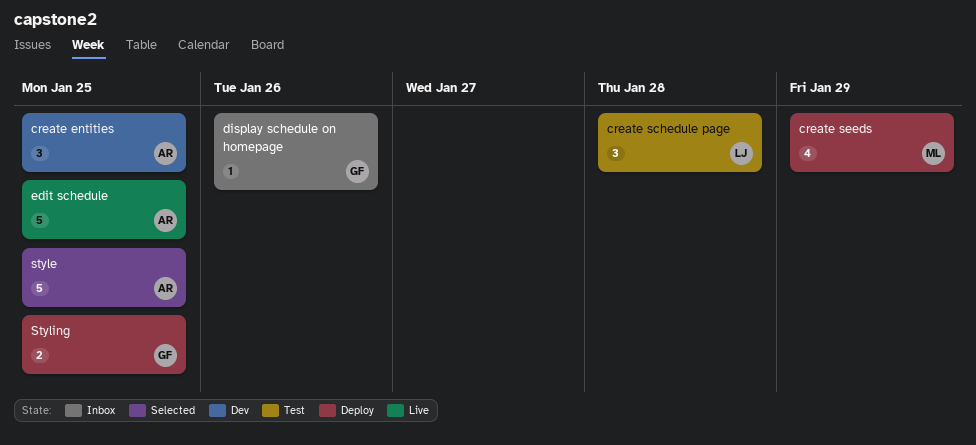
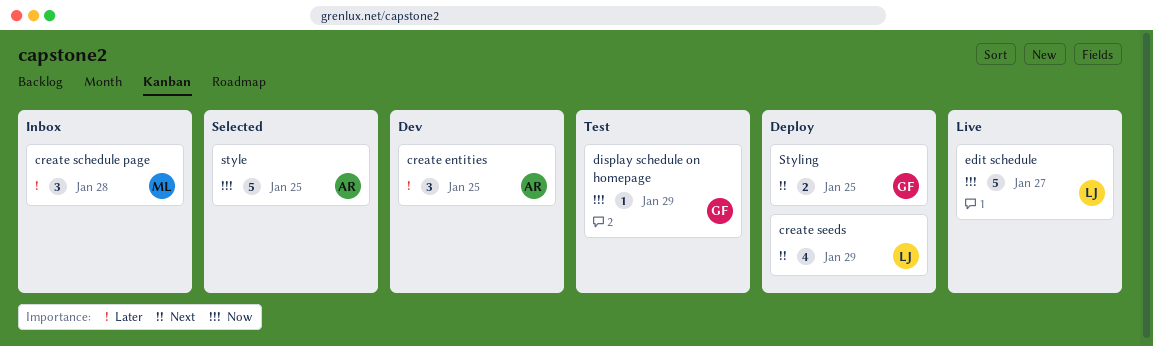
create schedule page, status: Test -> Inbox
create schedule page, owner: LJ -> ML
create seeds, owner: ML -> LJ
display schedule on homepage, status: Inbox -> Test
display schedule on homepage, due: Jan 26 -> Jan 29
edit schedule, owner: AR -> LJ
edit schedule, due: Jan 25 -> Jan 27

